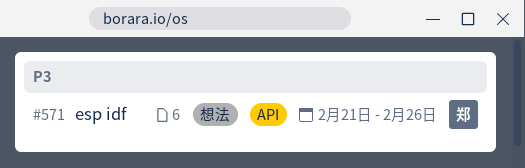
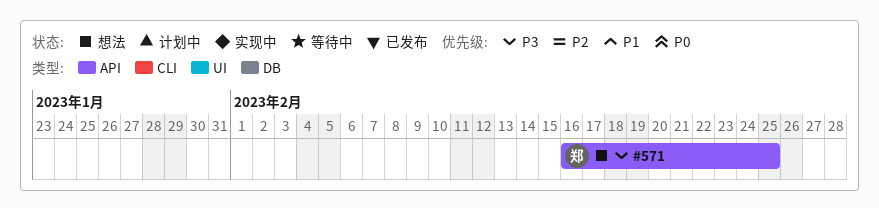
#571, start: Feb 21 -> Feb 16
#571, due: Feb 26 -> Feb 25

